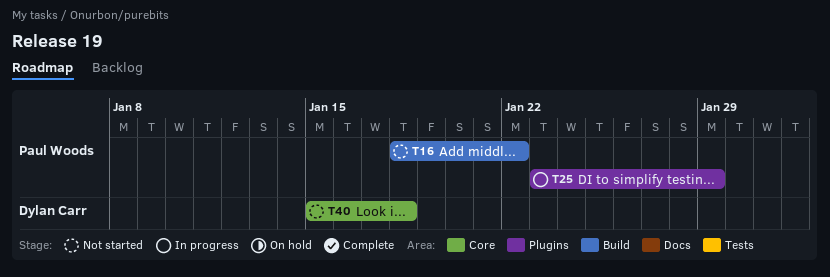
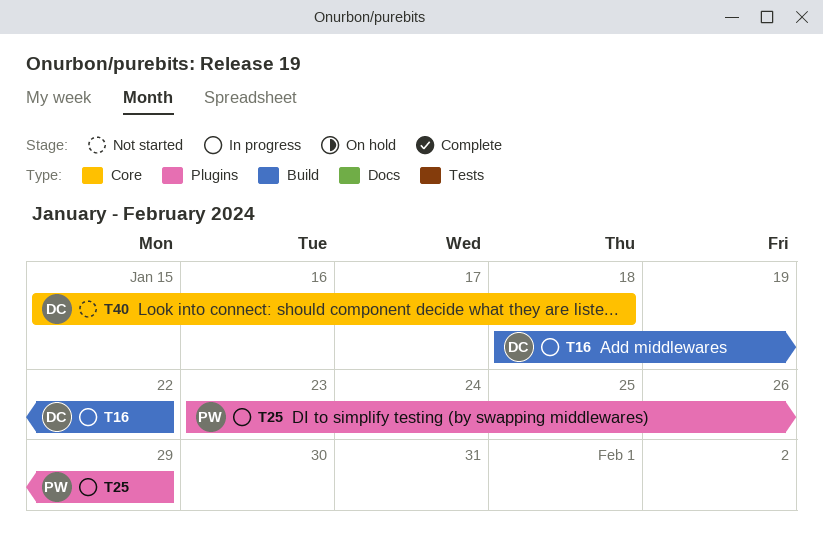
T16, status: Not started -> In progress
T16, owner: Paul Woods -> Dylan Carr

